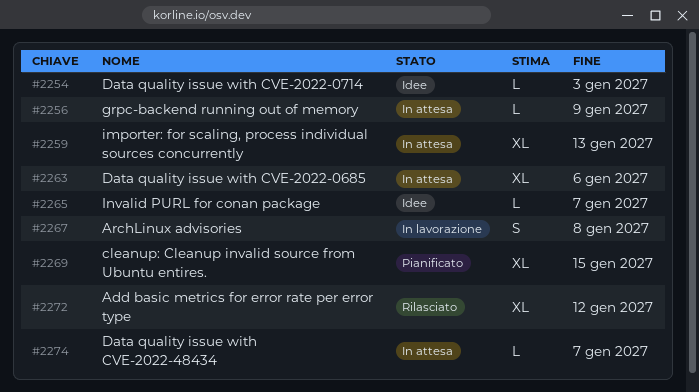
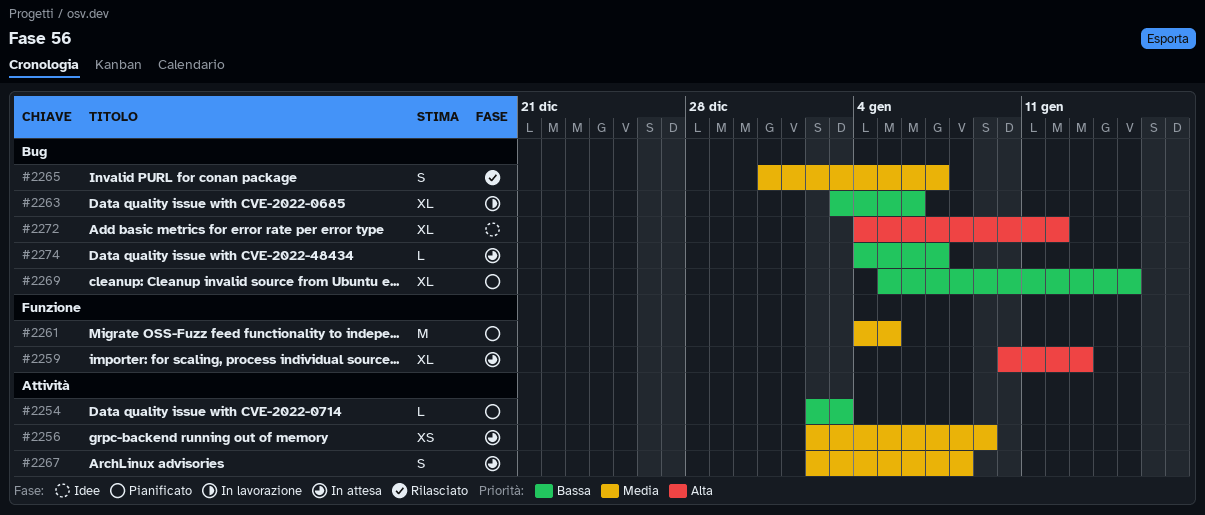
#2254, status: Idee -> Pianificato
#2256, estimate: L -> XS
#2261: none -> present
#2263, status: In attesa -> In lavorazione
#2265, status: Idee -> Rilasciato
#2265, estimate: L -> S
#2267, status: In lavorazione -> In attesa
#2272, status: Rilasciato -> Idee

